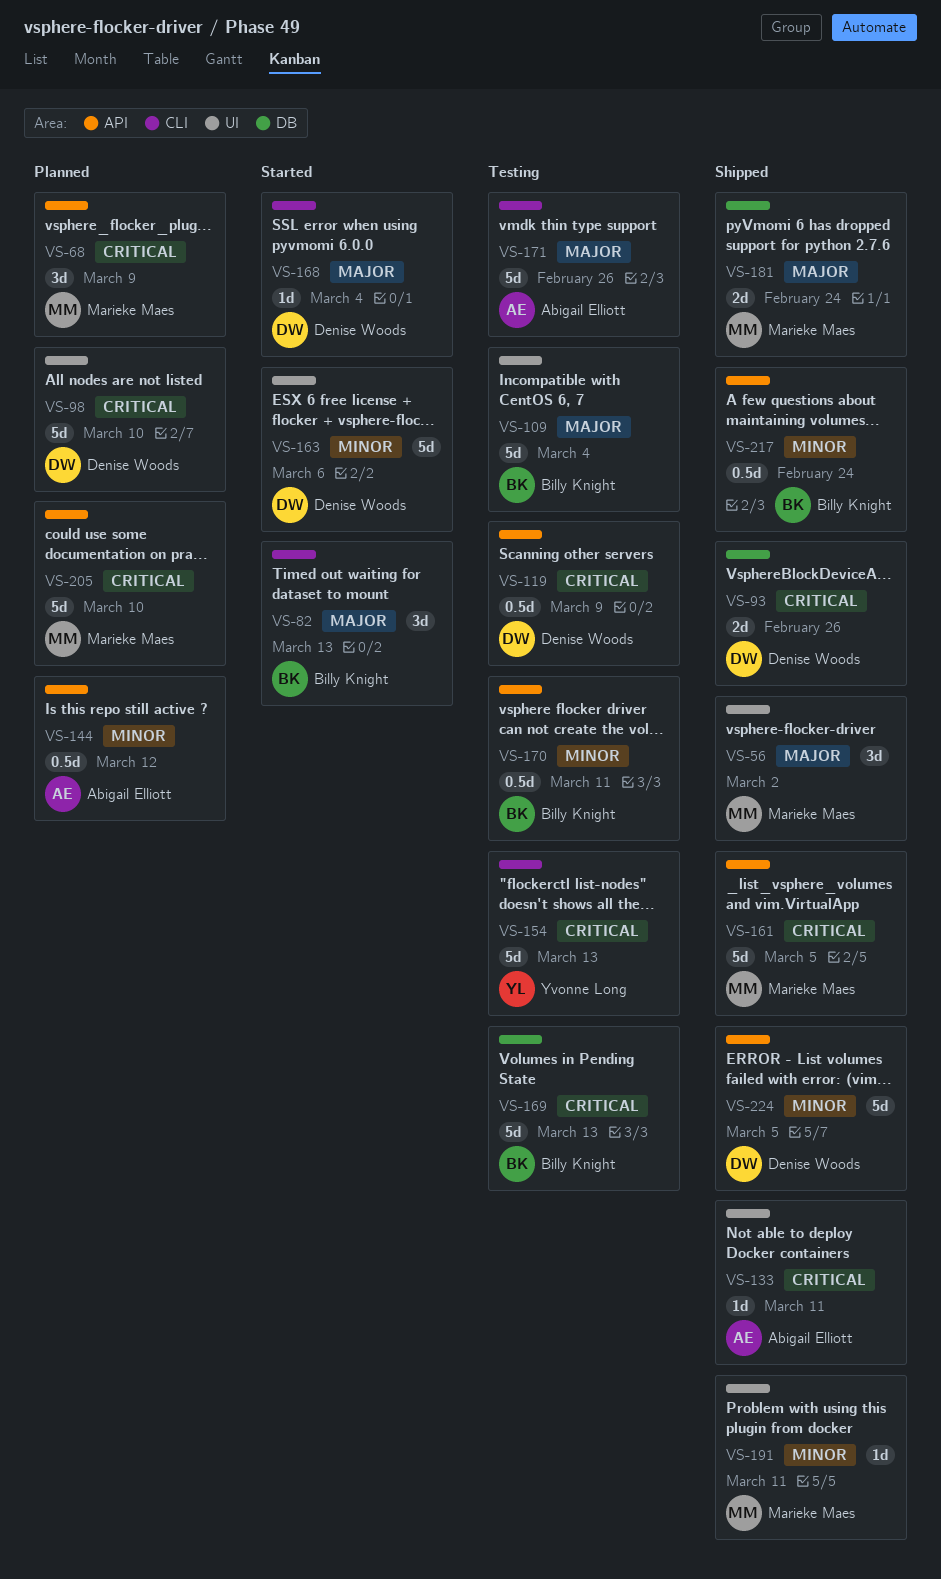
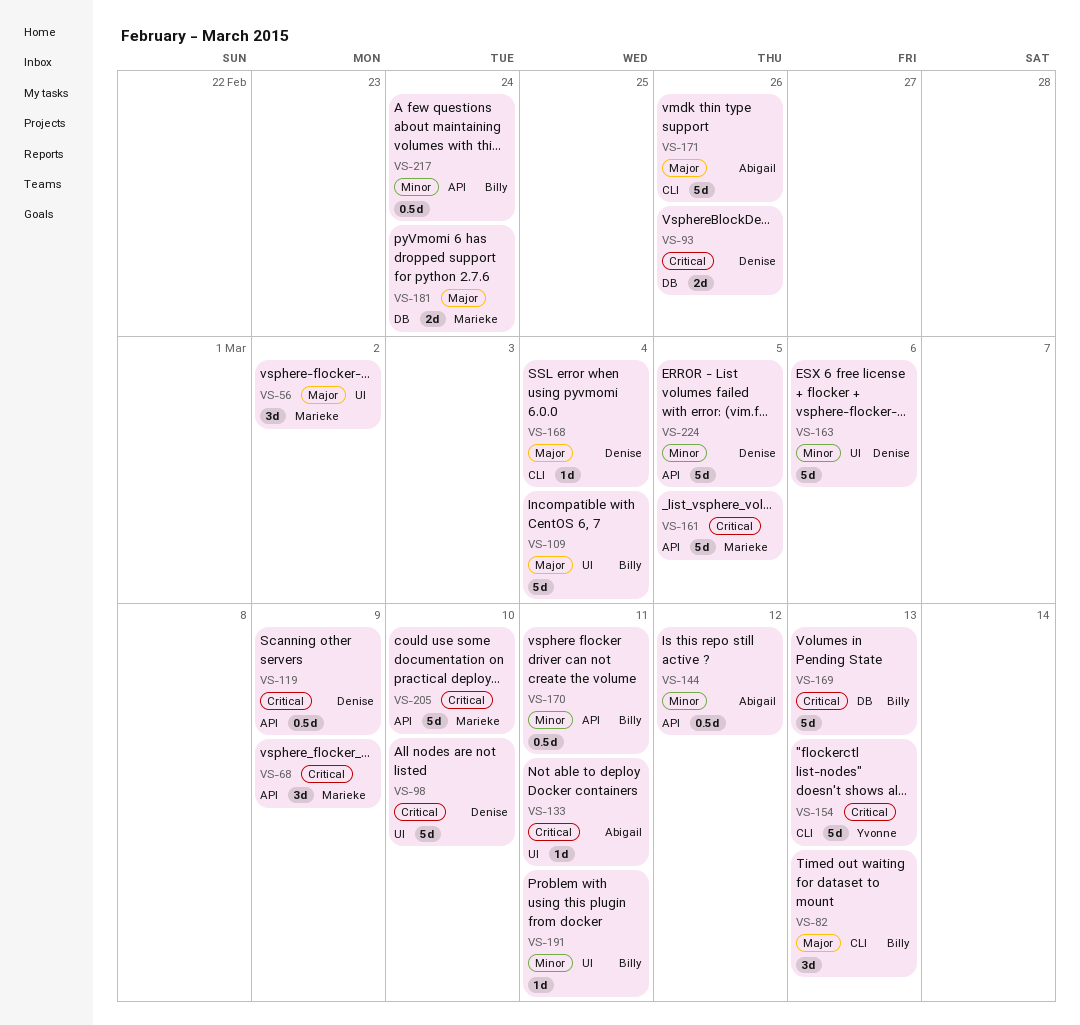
VS-191, owner: Marieke Maes -> Billy Knight

